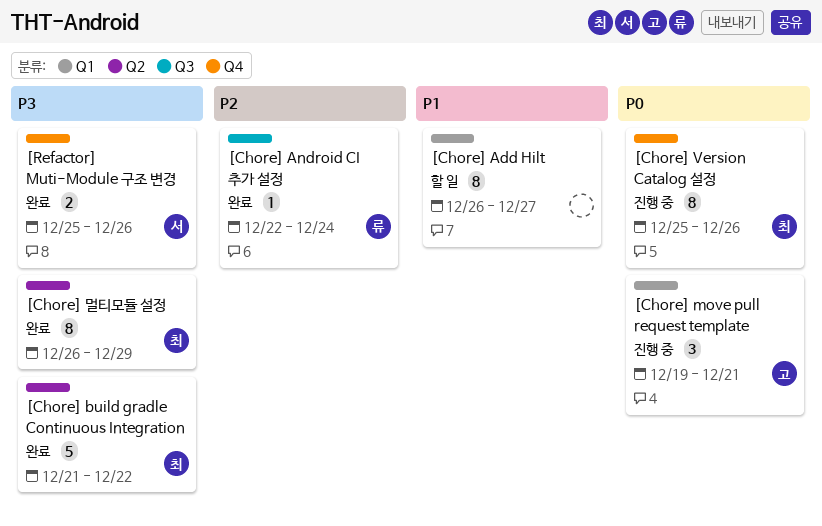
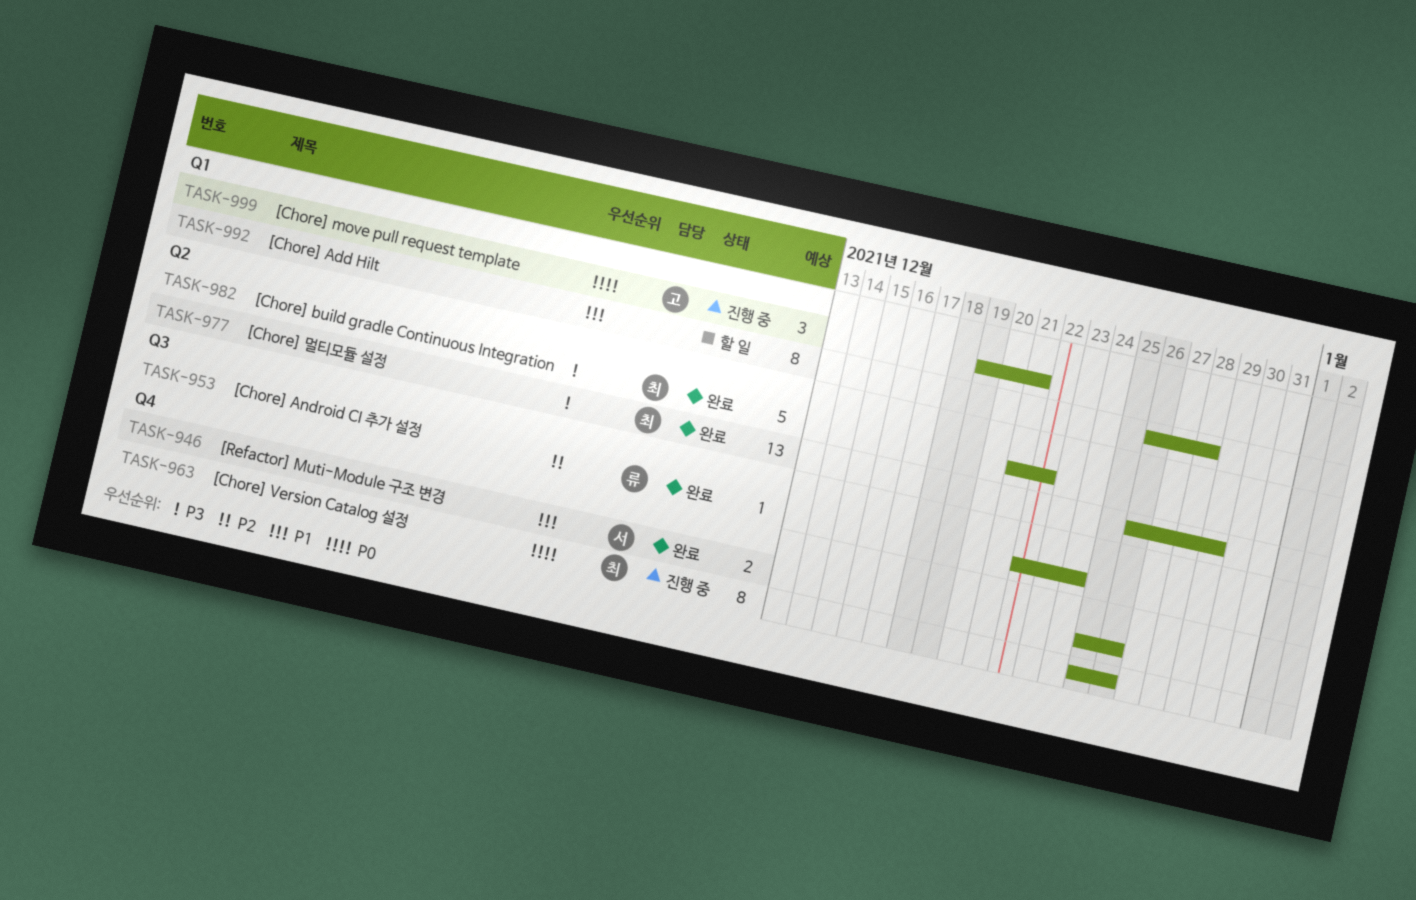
[Chore] Add Hilt, due: Dec 27 -> Dec 28
[Chore] 멀티모듈 설정, estimate: 8 -> 13
[Refactor] Muti-Module 구조 변경, priority: P3 -> P1

